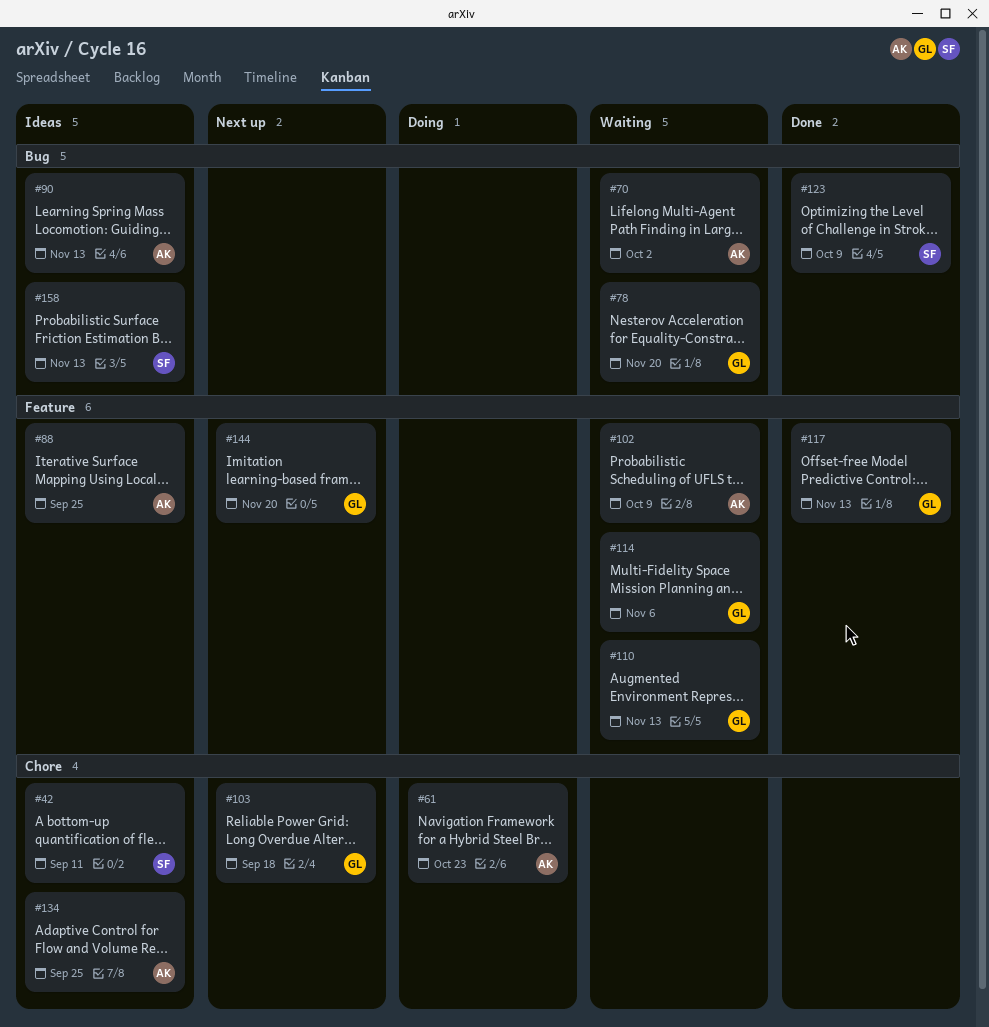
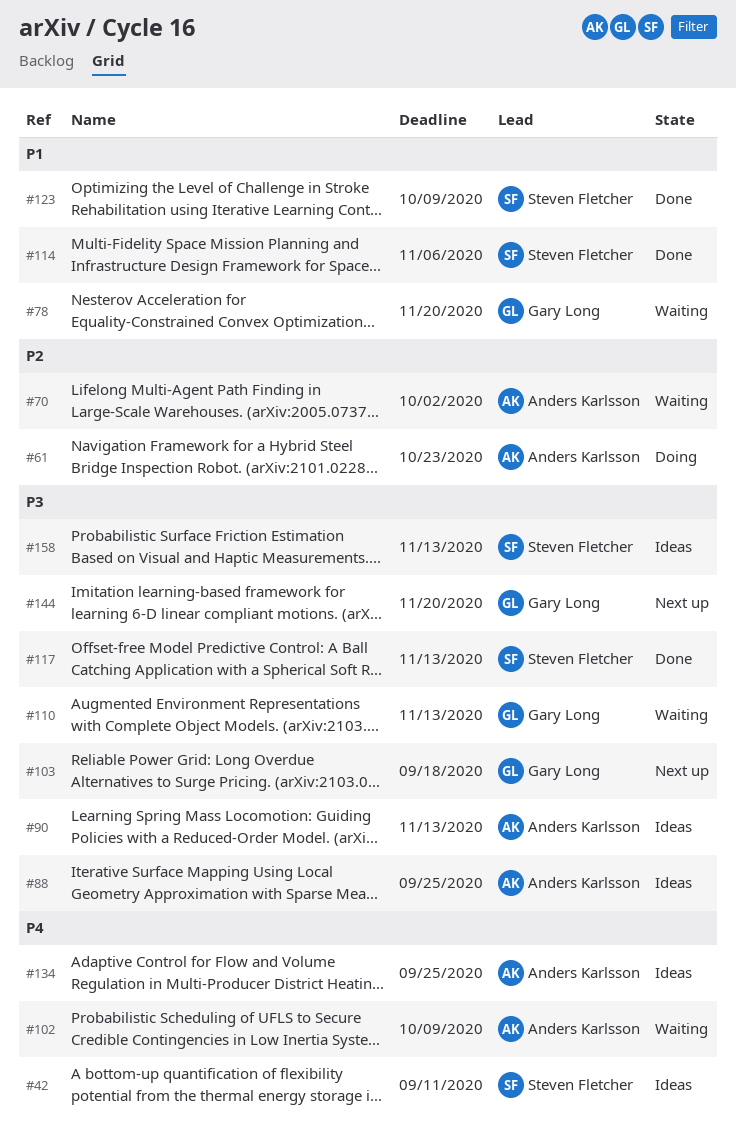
#114, status: Waiting -> Done
#114, owner: Gary Long -> Steven Fletcher
#117, owner: Gary Long -> Steven Fletcher

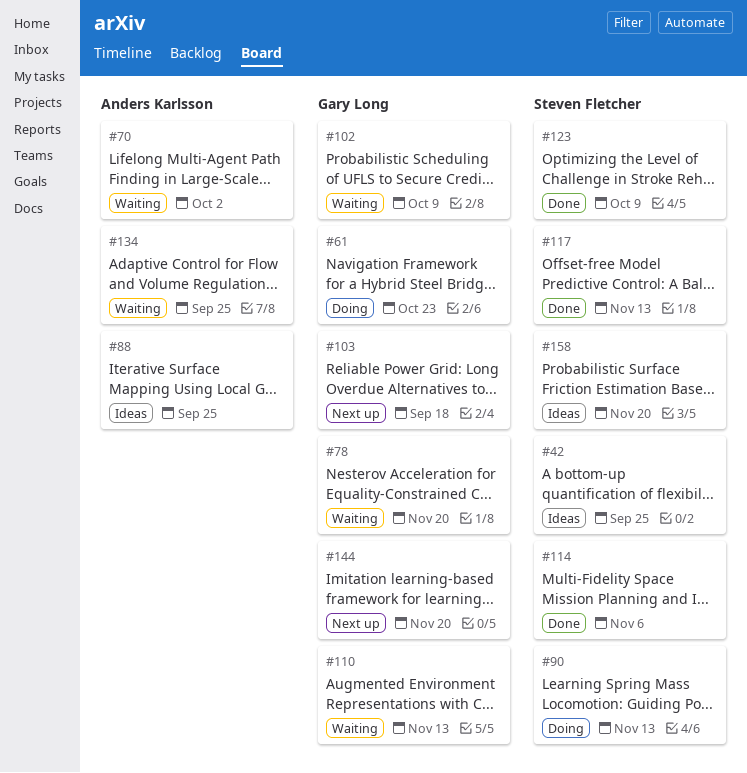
#42, due: Sep 11 -> Sep 25
#61, owner: Anders Karlsson -> Gary Long
#90, status: Ideas -> Doing
#90, owner: Anders Karlsson -> Steven Fletcher
#102, owner: Anders Karlsson -> Gary Long
#134, status: Ideas -> Waiting
#158, due: Nov 13 -> Nov 20

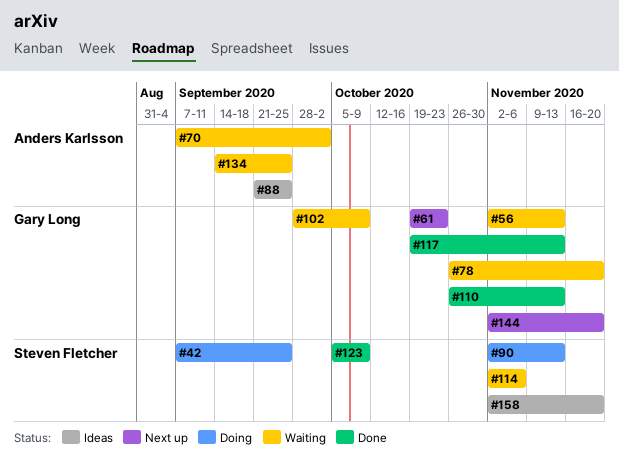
#42, status: Ideas -> Doing
#56: none -> present
#61, status: Doing -> Next up
#103: present -> none
#110, status: Waiting -> Done
#114, status: Done -> Waiting
#117, owner: Steven Fletcher -> Gary Long

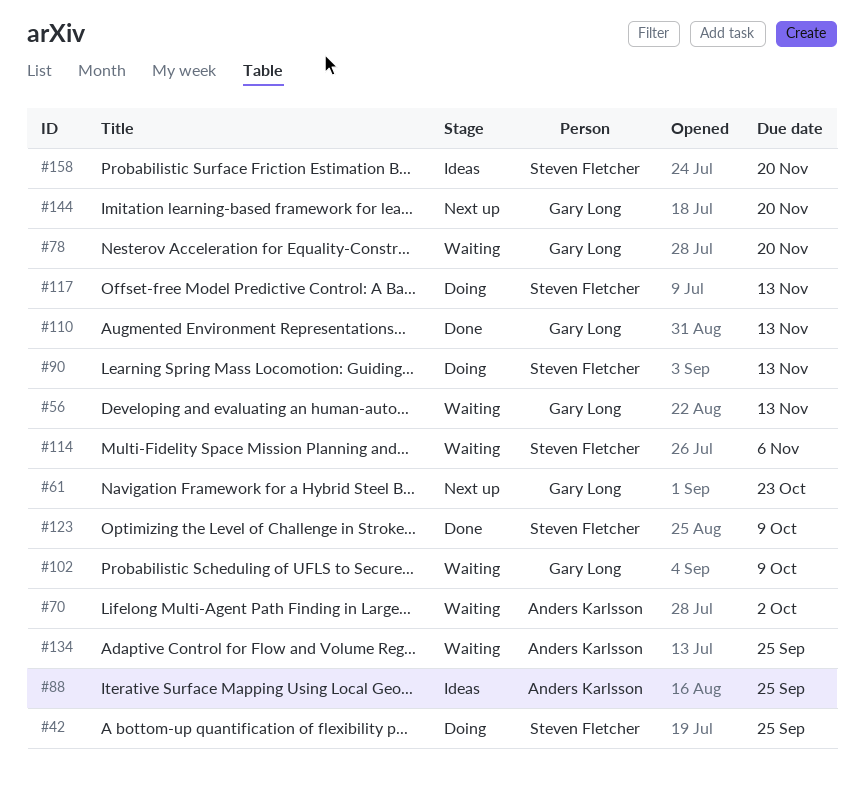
#117, status: Done -> Doing
#117, owner: Gary Long -> Steven Fletcher

